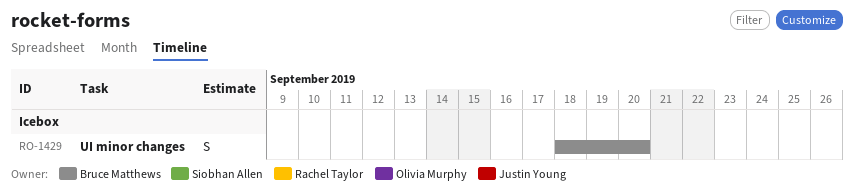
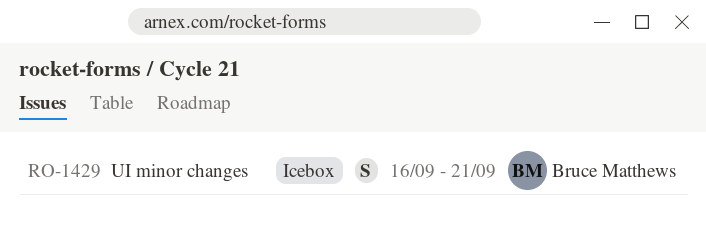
RO-1429, start: Sep 18 -> Sep 16
RO-1429, due: Sep 20 -> Sep 21

